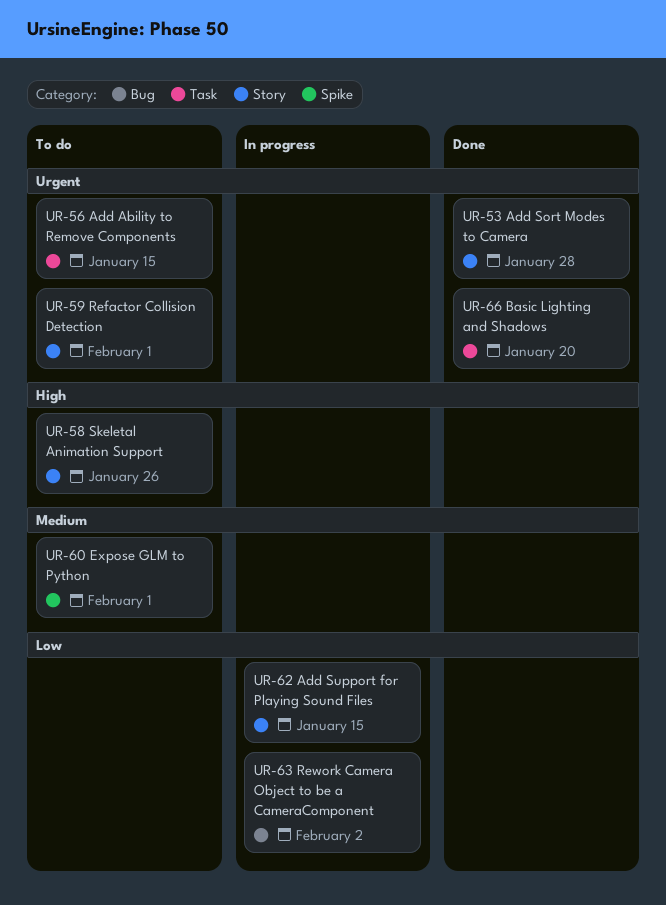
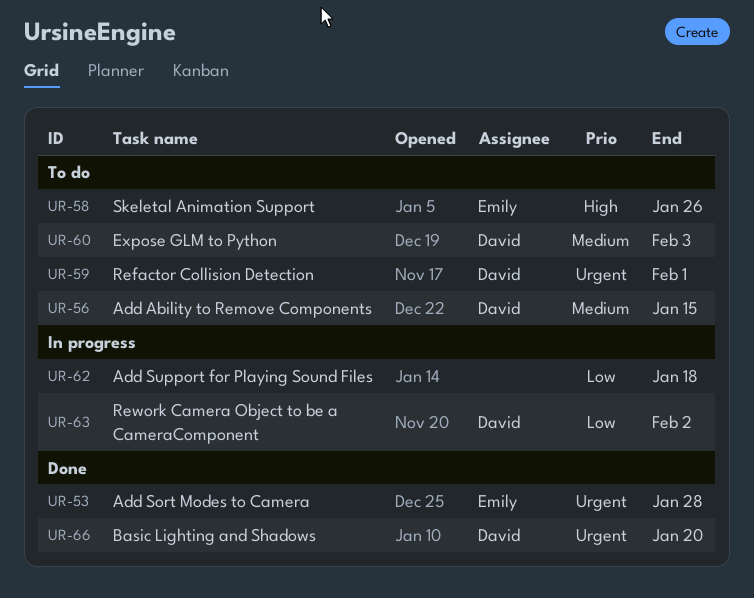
UR-56, priority: Urgent -> Medium
UR-60, due: Feb 1 -> Feb 3
UR-62, due: Jan 15 -> Jan 18

